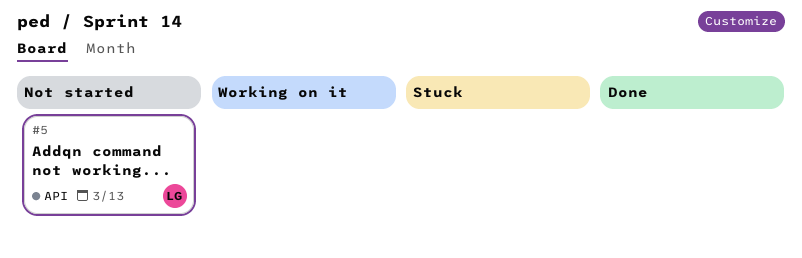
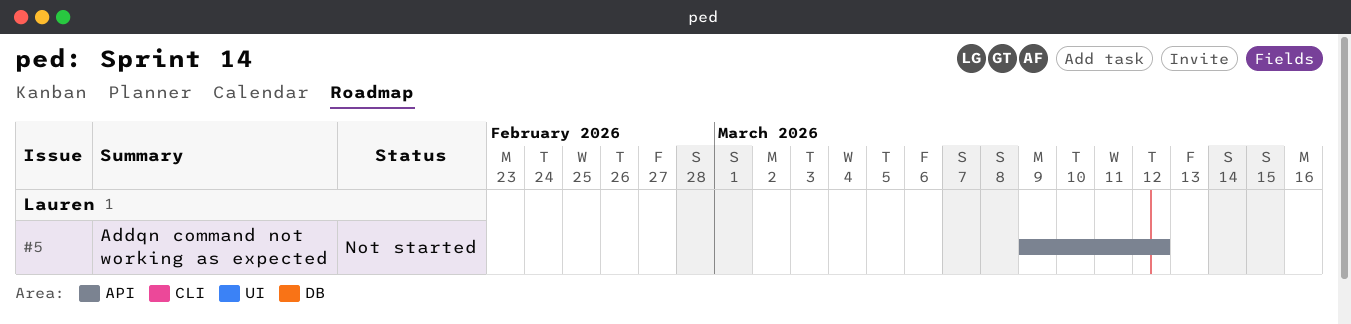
#5, due: Mar 13 -> Mar 12

